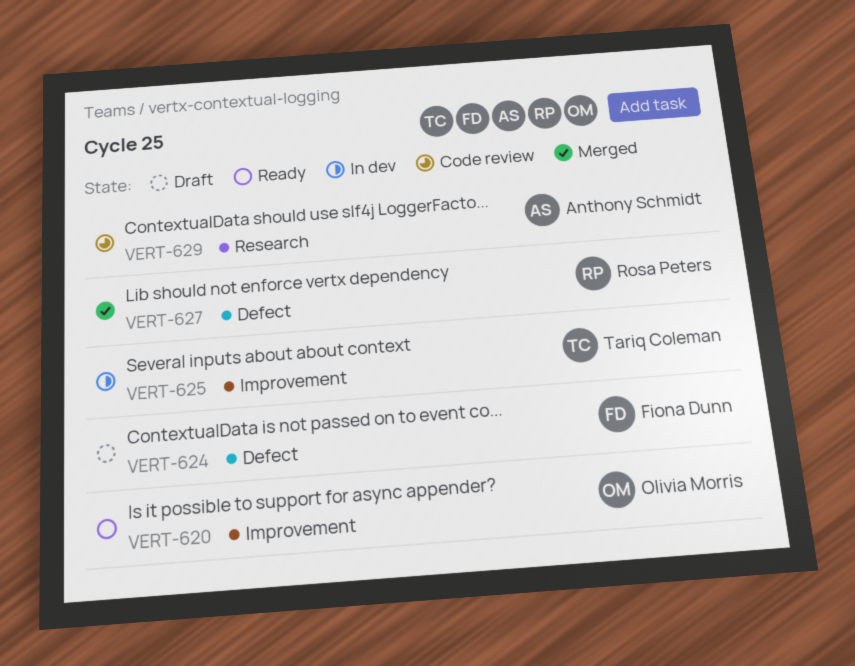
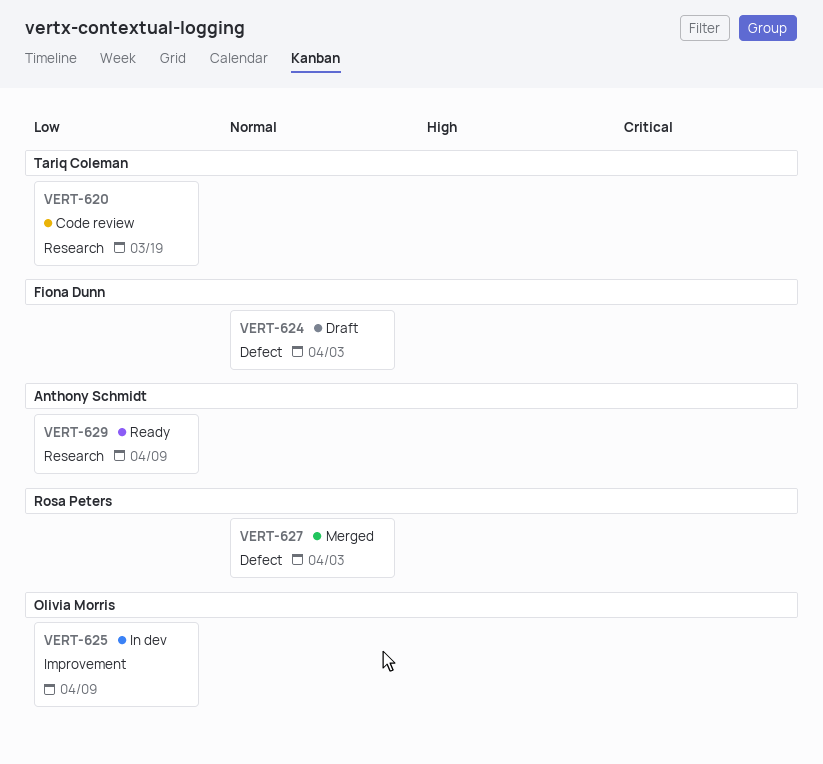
VERT-620, status: Ready -> Code review
VERT-620, owner: Olivia Morris -> Tariq Coleman
VERT-620, label: Improvement -> Research
VERT-625, owner: Tariq Coleman -> Olivia Morris
VERT-629, status: Code review -> Ready

